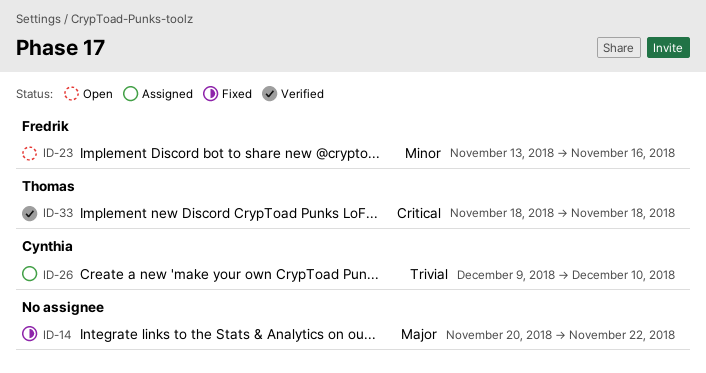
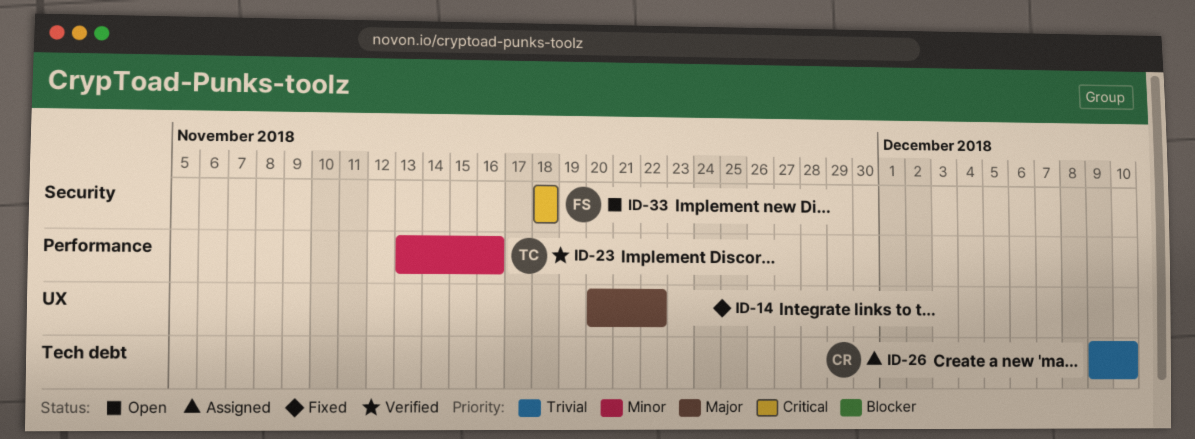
ID-23, status: Open -> Verified
ID-23, owner: Fredrik -> Thomas
ID-33, status: Verified -> Open
ID-33, owner: Thomas -> Fredrik

